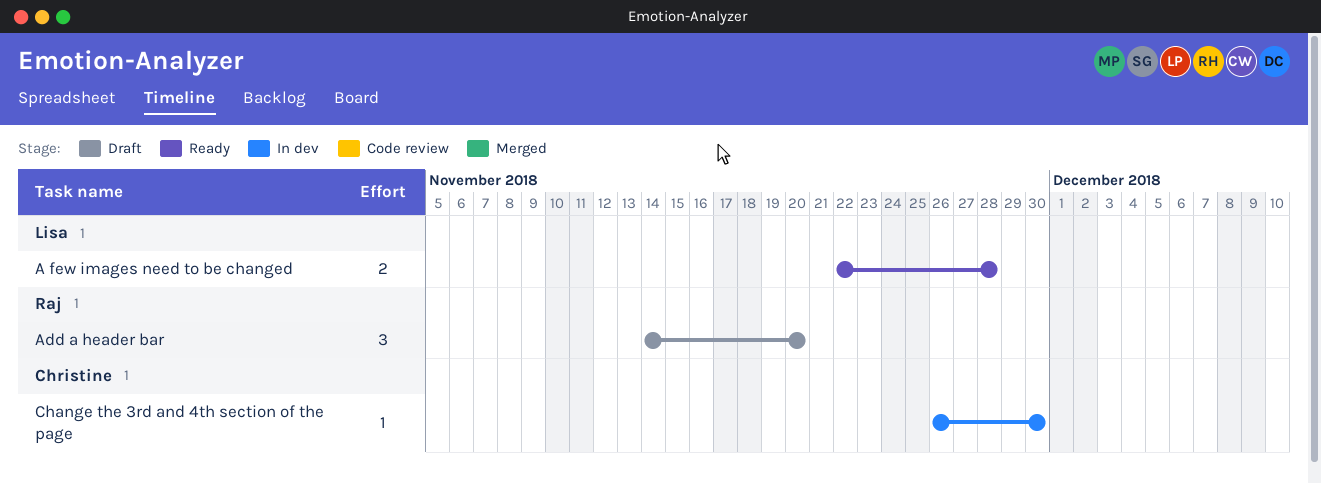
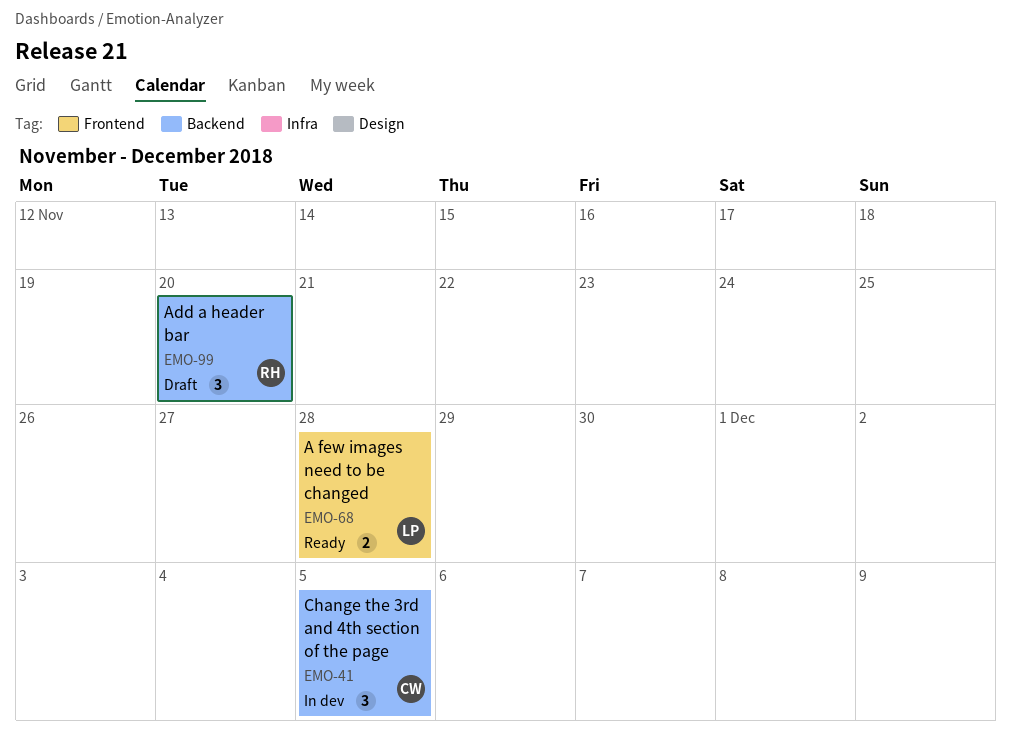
Change the 3rd and 4th section of the page, estimate: 1 -> 3
Change the 3rd and 4th section of the page, due: Nov 30 -> Dec 5

